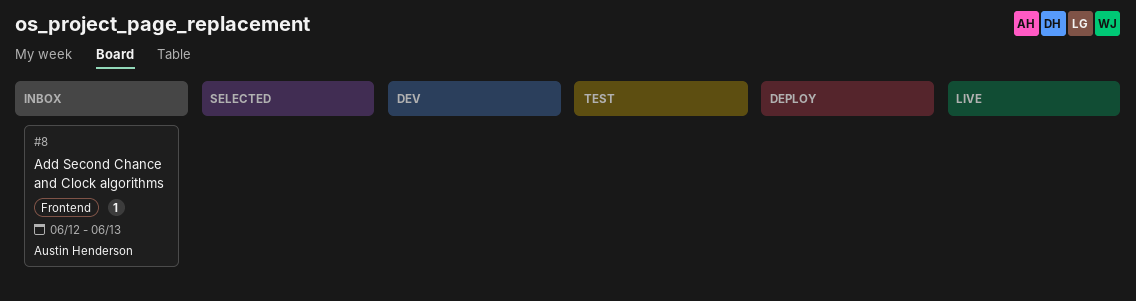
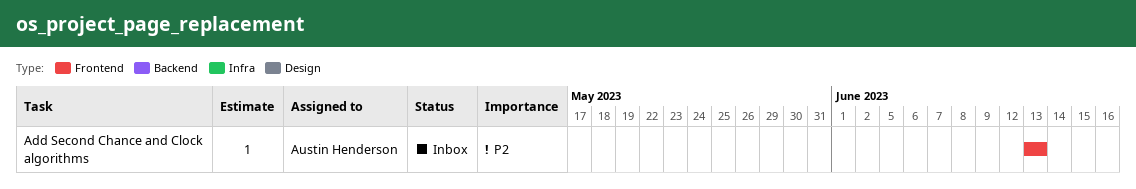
Add Second Chance and Clock algorithms, start: Jun 12 -> Jun 13

